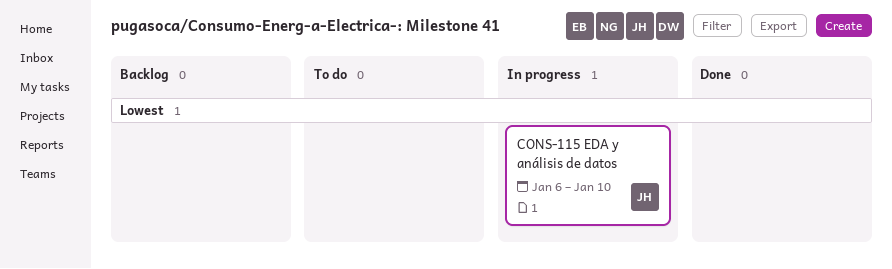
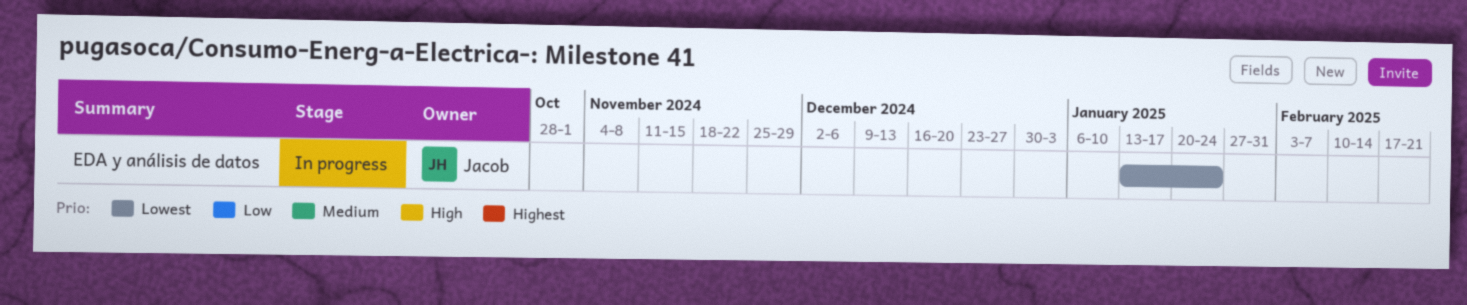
EDA y análisis de datos, start: Jan 6 -> Jan 13
EDA y análisis de datos, due: Jan 10 -> Jan 24

